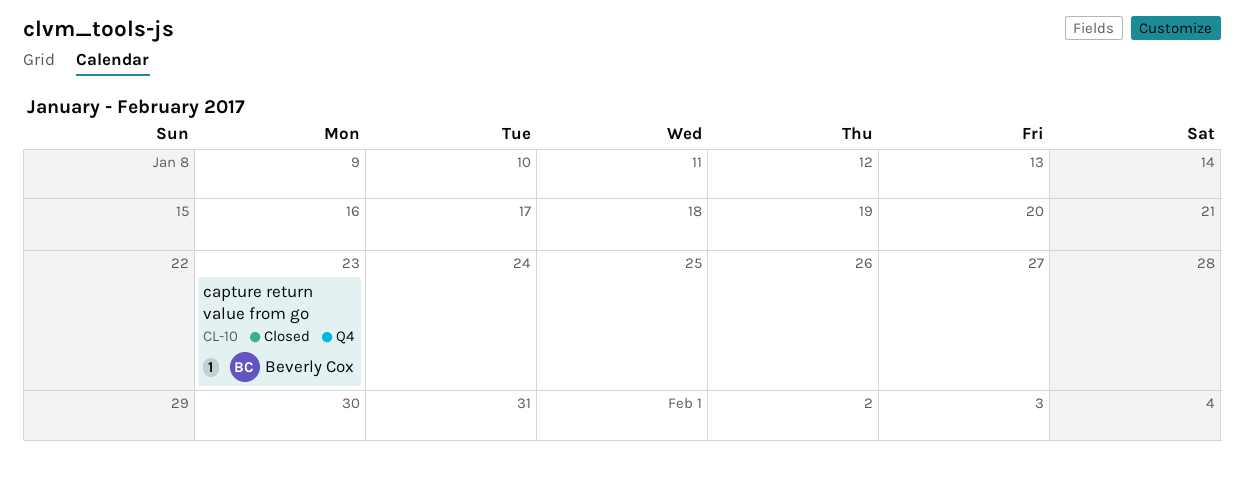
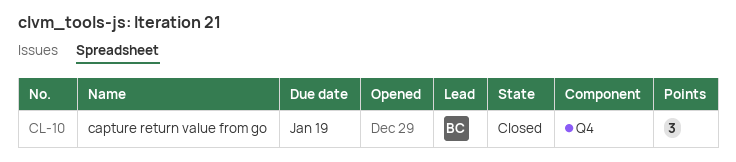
CL-10, estimate: 1 -> 3
CL-10, due: Jan 23 -> Jan 19

